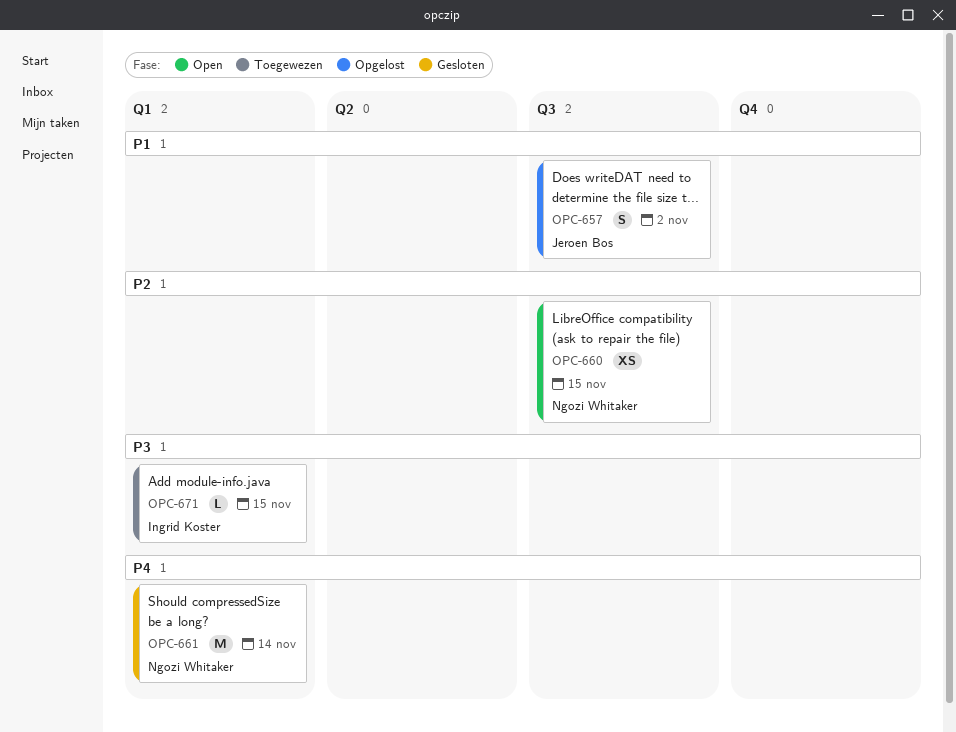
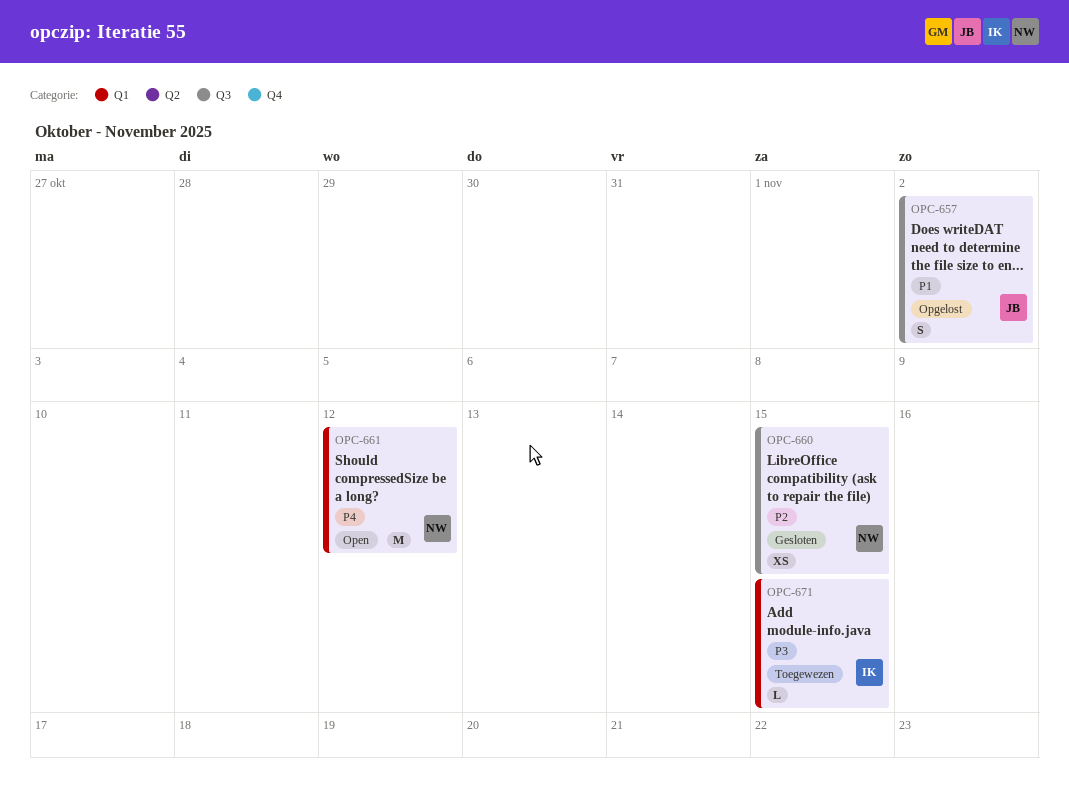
OPC-660, status: Open -> Gesloten
OPC-661, status: Gesloten -> Open
OPC-661, due: Nov 14 -> Nov 12

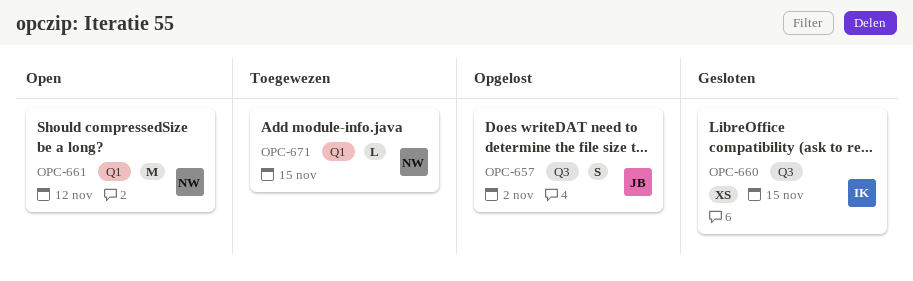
OPC-660, owner: NW -> IK
OPC-671, owner: IK -> NW

